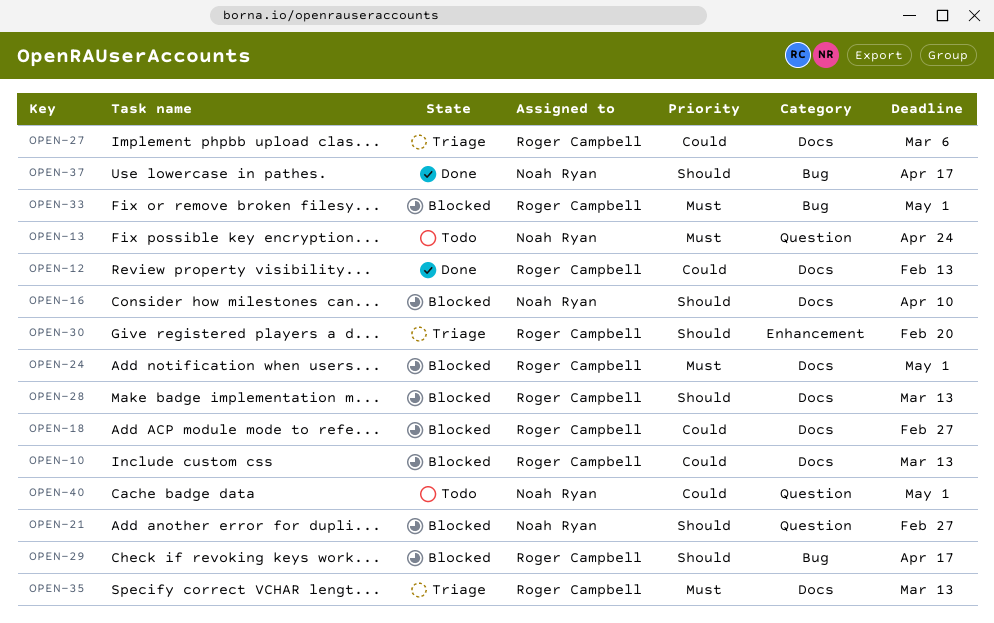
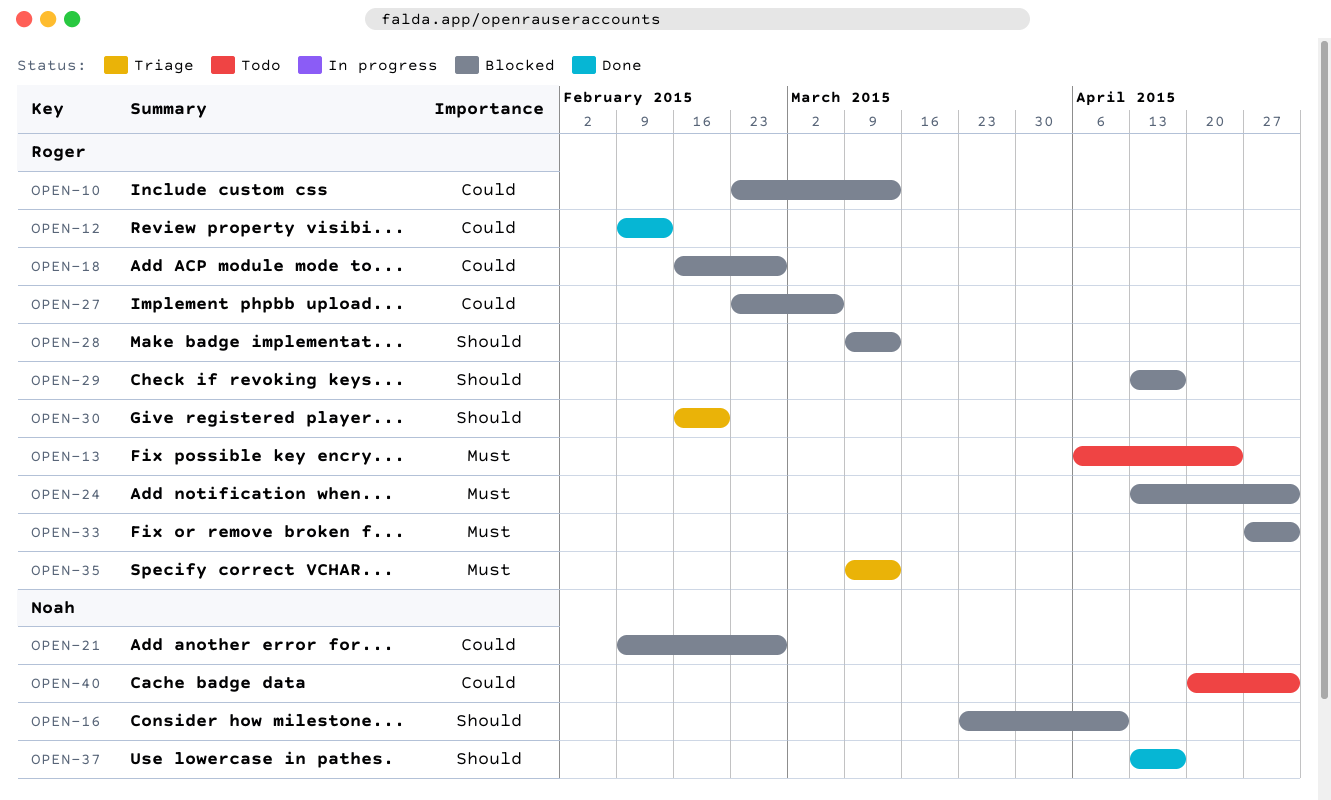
OPEN-13, owner: Noah Ryan -> Roger Campbell
OPEN-21, priority: Should -> Could
OPEN-27, status: Triage -> Blocked

